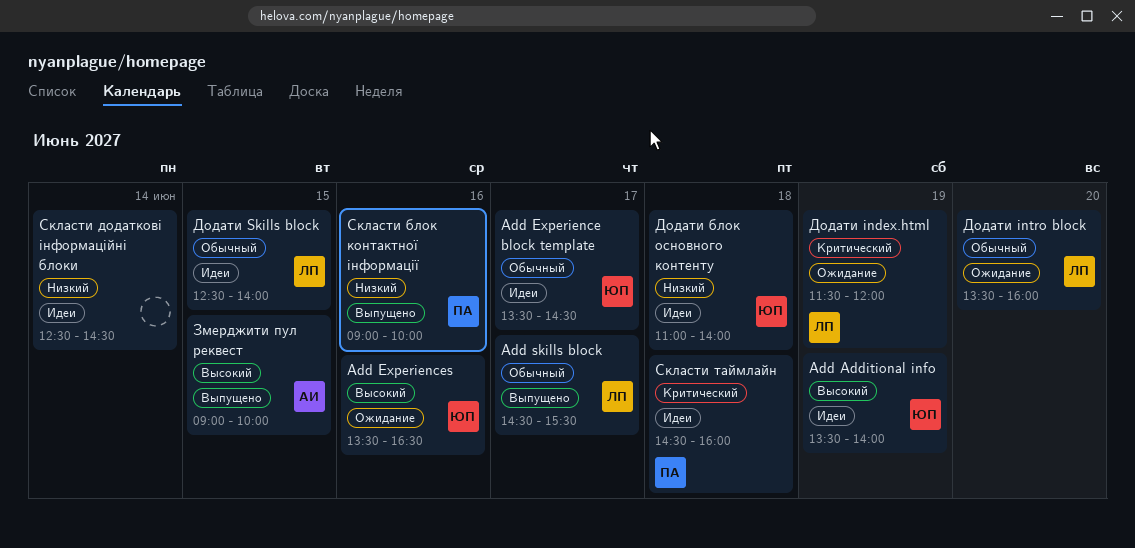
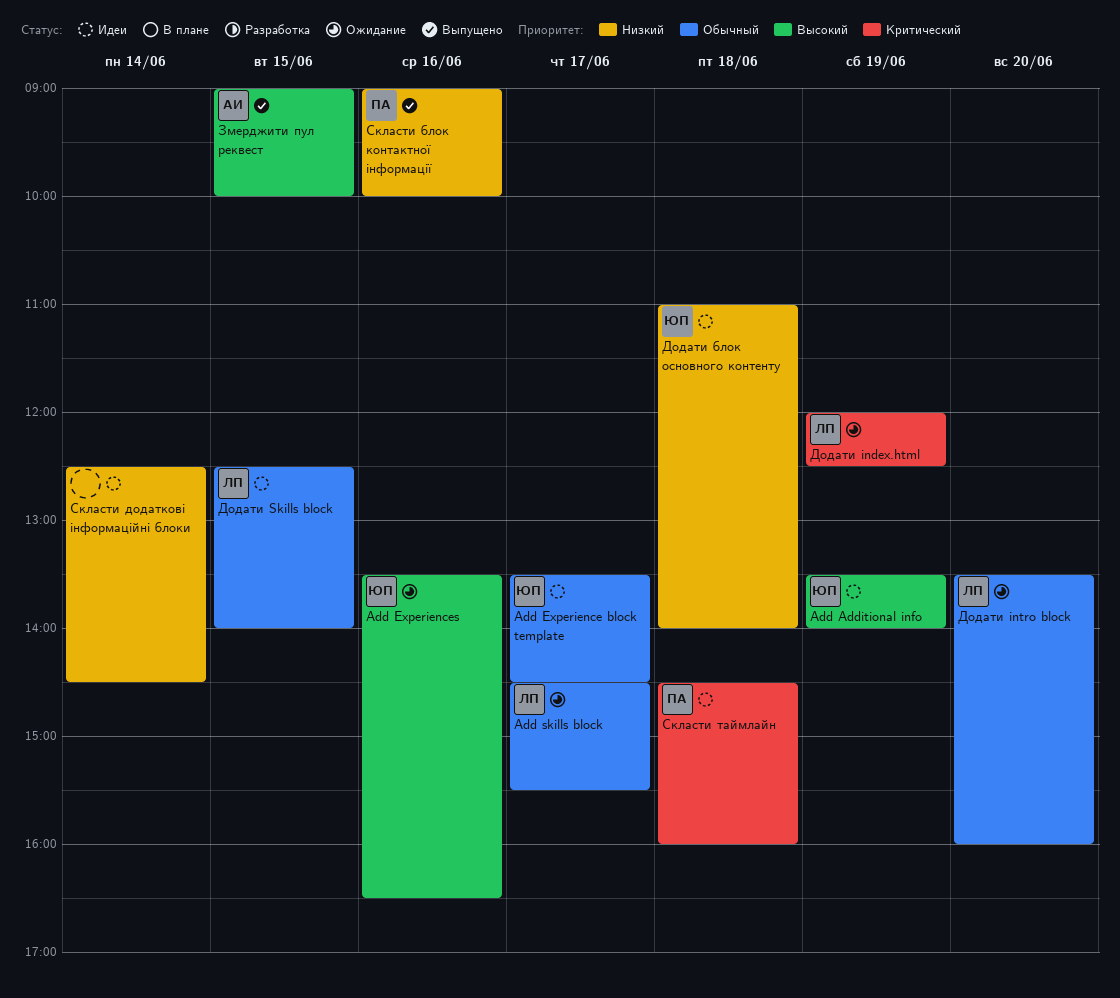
Add skills block, status: Выпущено -> Ожидание
Додати index.html, begins: 11:30 -> 12:00
Додати index.html, ends: 12:00 -> 12:30

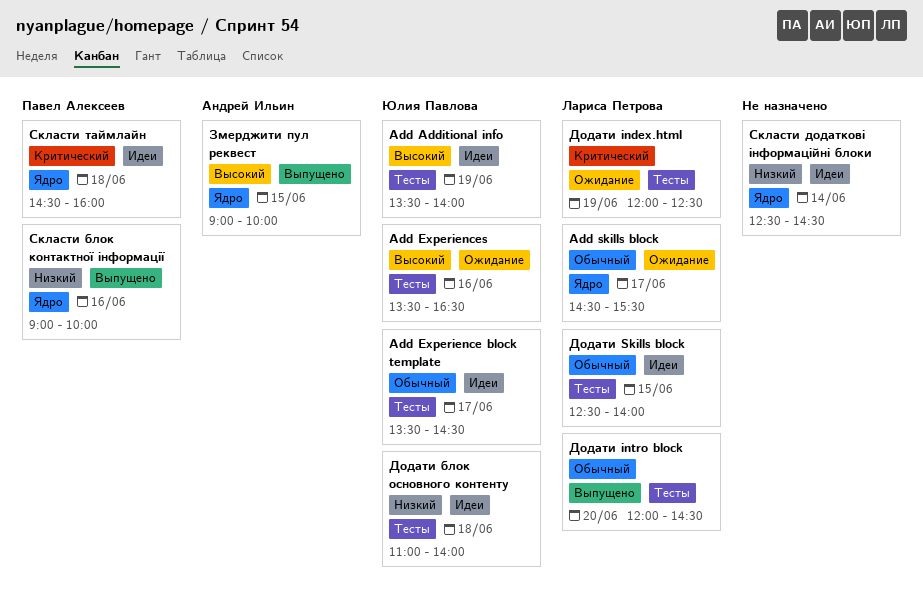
Додати intro block, status: Ожидание -> Выпущено
Додати intro block, begins: 13:30 -> 12:00
Додати intro block, ends: 16:00 -> 14:30

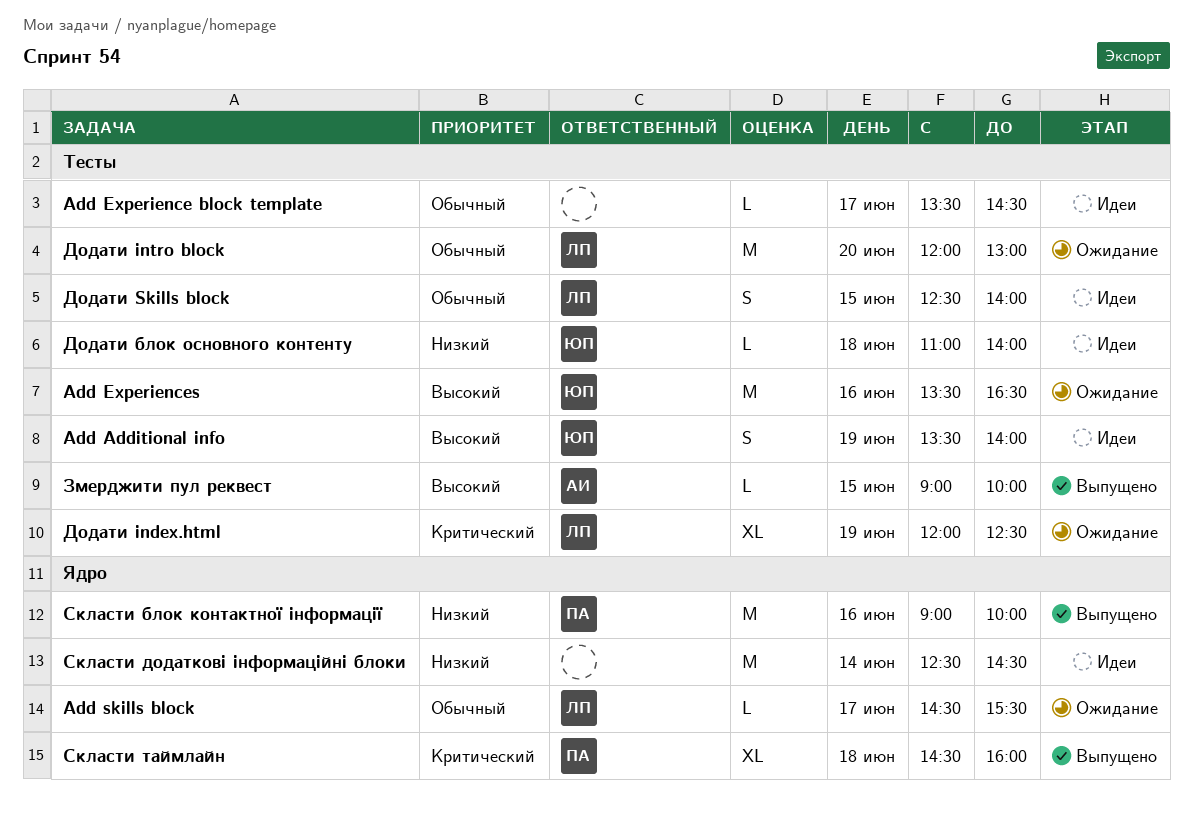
Add Experience block template, owner: Юлия Павлова -> none
Додати intro block, status: Выпущено -> Ожидание
Додати intro block, ends: 14:30 -> 13:00
Змерджити пул реквест, label: Ядро -> Тесты
Скласти таймлайн, status: Идеи -> Выпущено

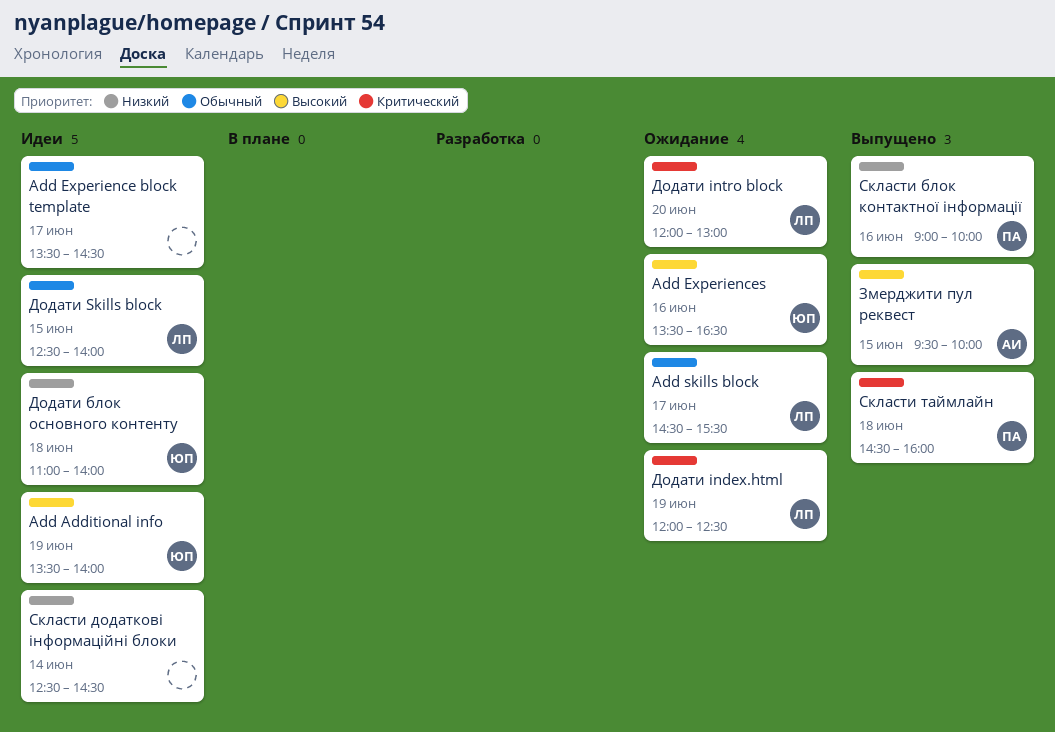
Додати intro block, priority: Обычный -> Критический
Змерджити пул реквест, begins: 09:00 -> 09:30

